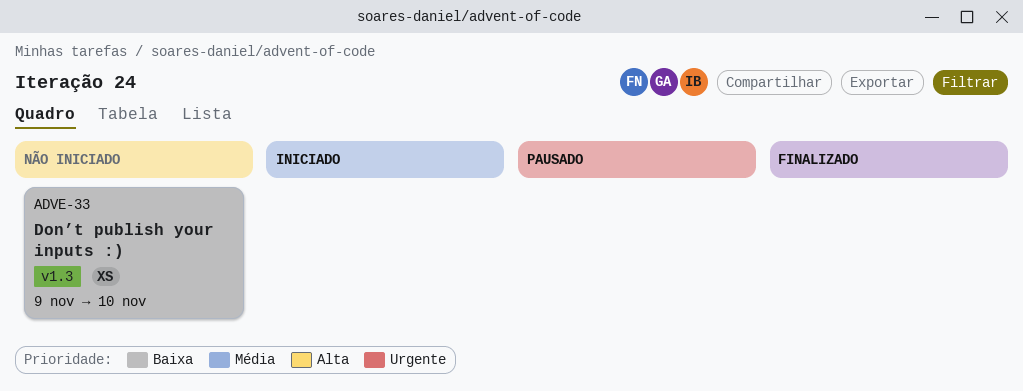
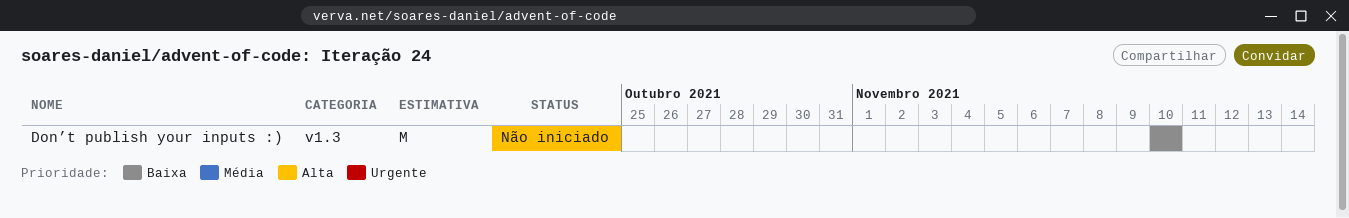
Don’t publish your inputs :), estimate: XS -> M
Don’t publish your inputs :), start: Nov 9 -> Nov 10

